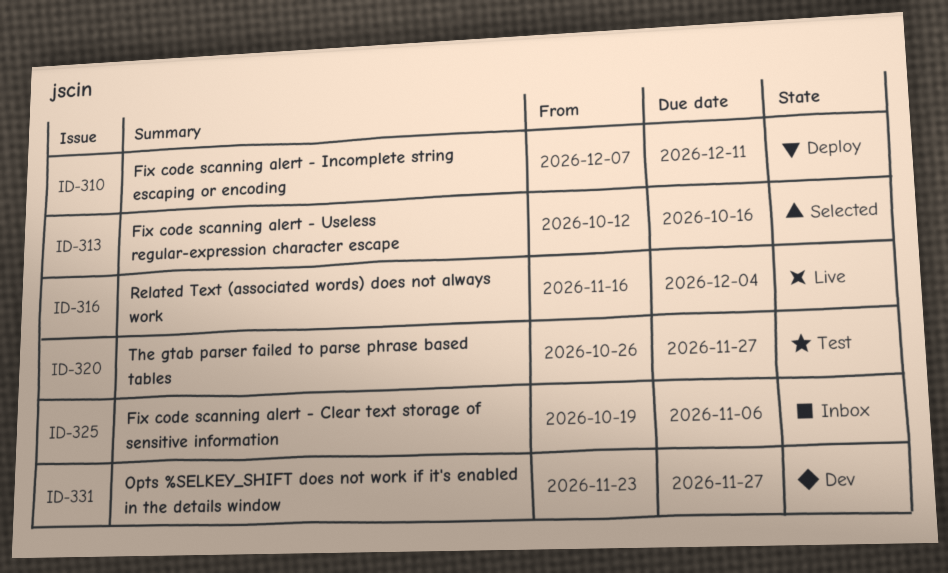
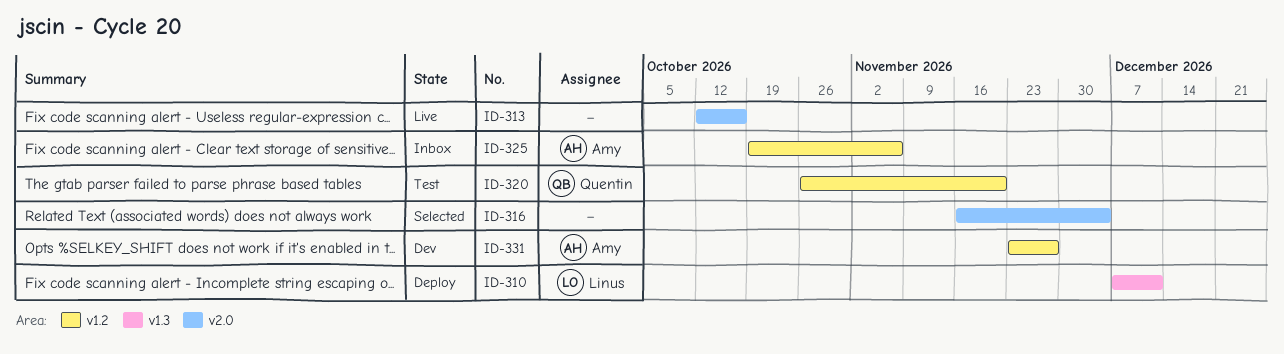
ID-313, status: Selected -> Live
ID-316, status: Live -> Selected
ID-320, due: Nov 27 -> Nov 20

